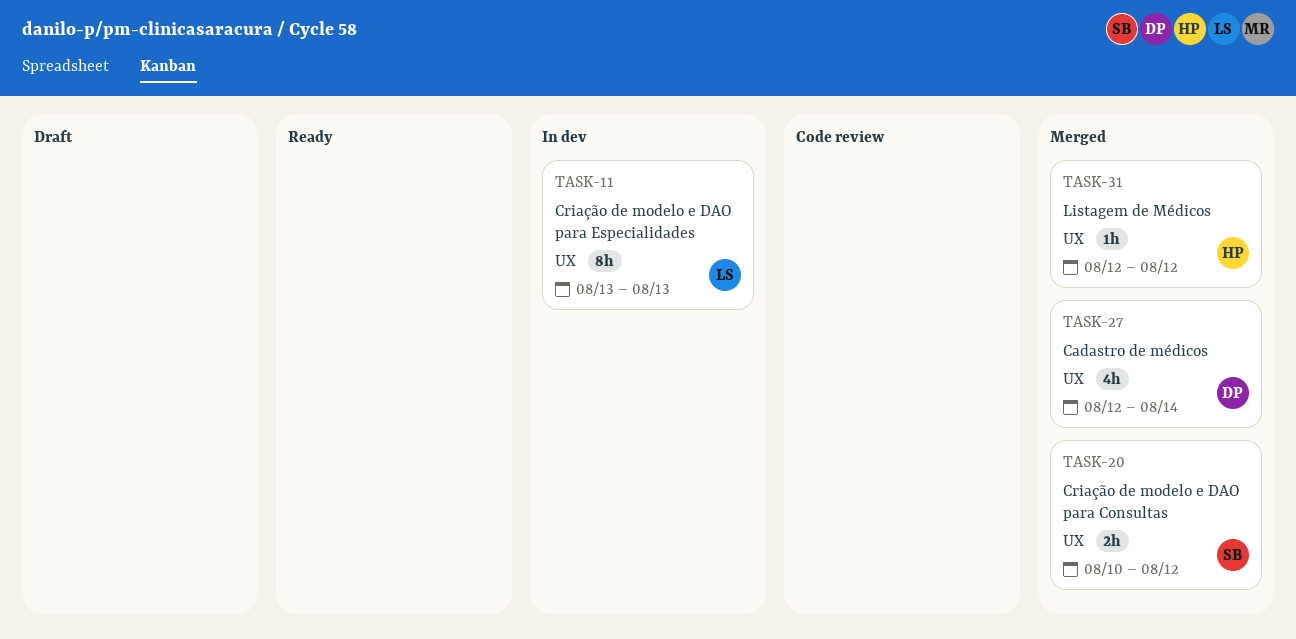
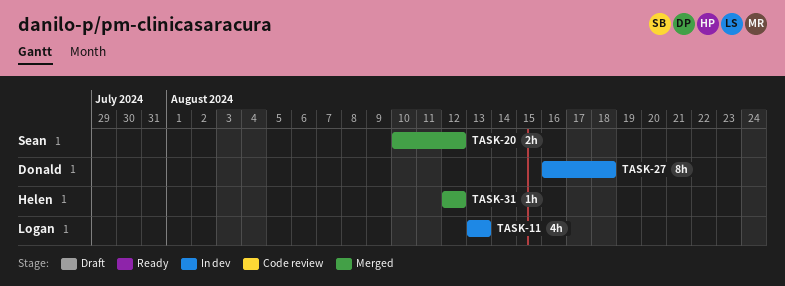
TASK-11, estimate: 8h -> 4h
TASK-27, status: Merged -> In dev
TASK-27, estimate: 4h -> 8h
TASK-27, start: Aug 12 -> Aug 16
TASK-27, due: Aug 14 -> Aug 18

